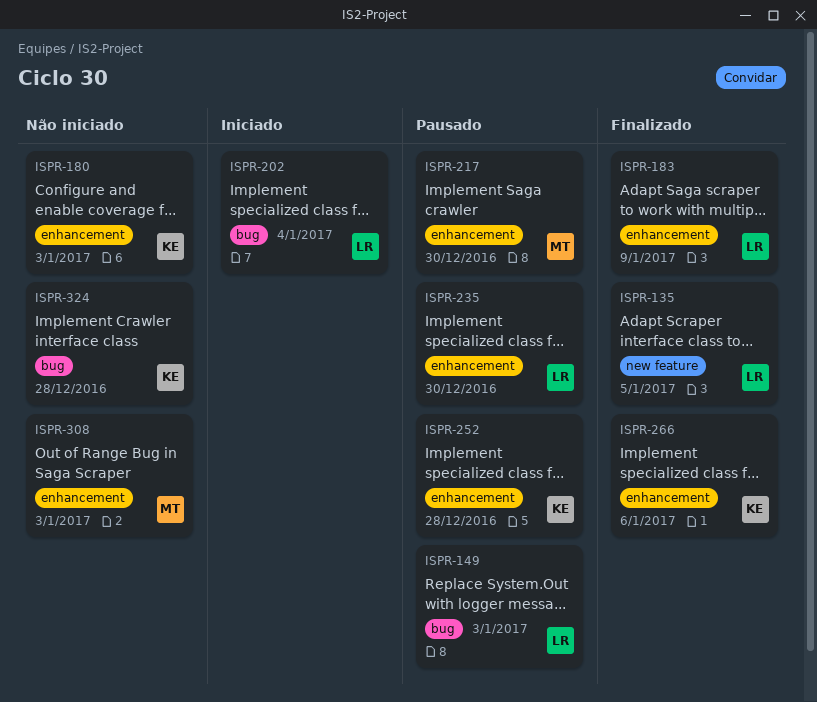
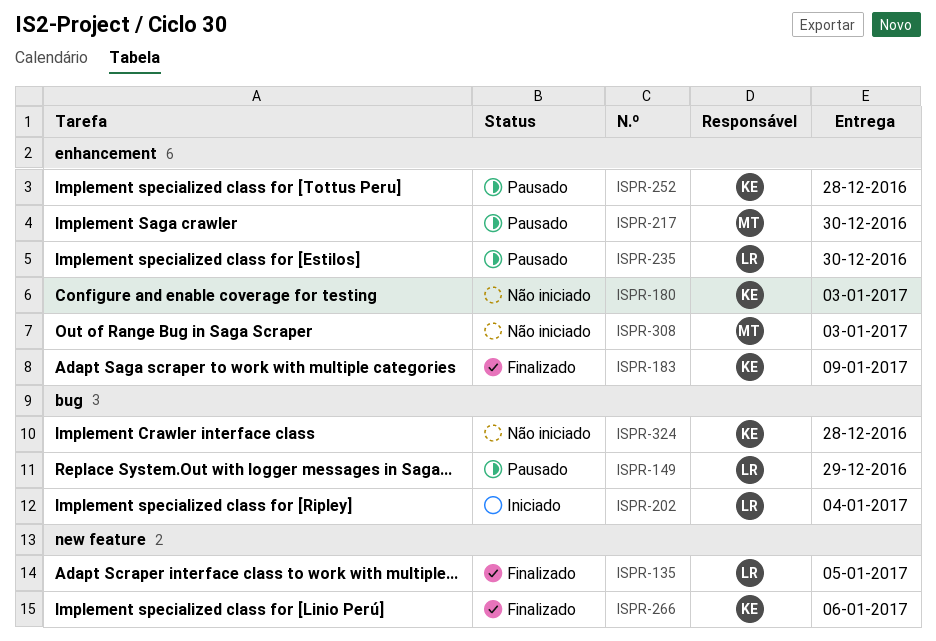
ISPR-149, due: Jan 3 -> Dec 29
ISPR-183, owner: LR -> KE
ISPR-266, label: enhancement -> new feature

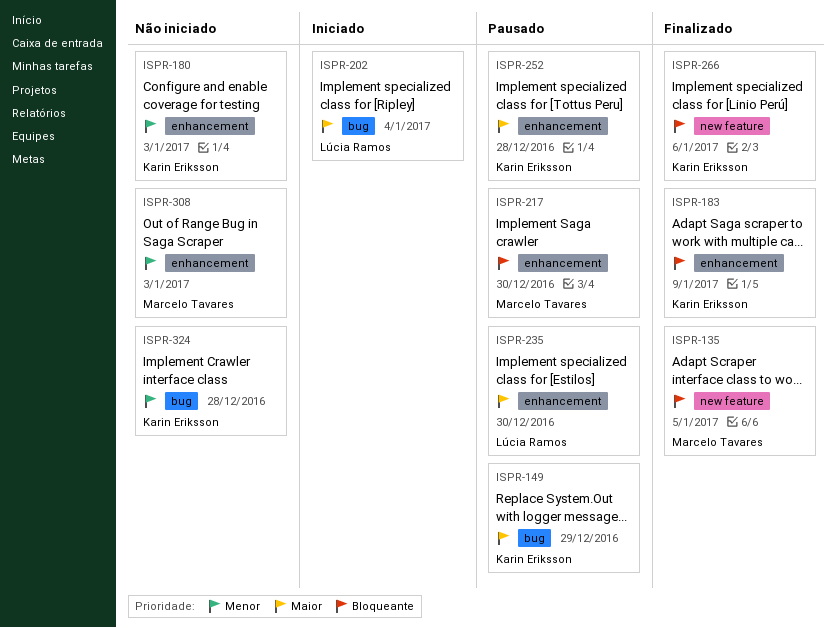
ISPR-135, owner: Lúcia Ramos -> Marcelo Tavares
ISPR-149, owner: Lúcia Ramos -> Karin Eriksson

